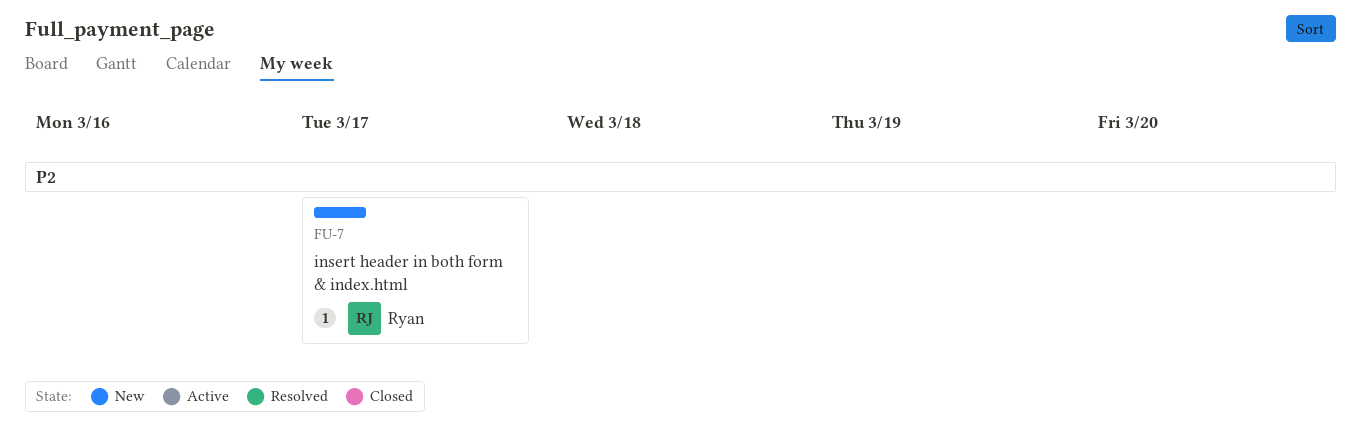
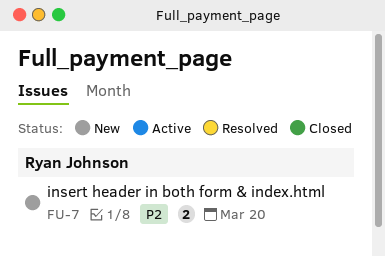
FU-7, estimate: 1 -> 2
FU-7, due: Mar 17 -> Mar 20

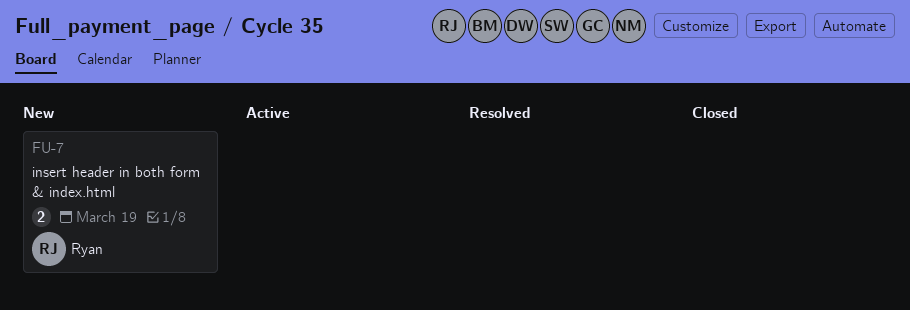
FU-7, due: Mar 20 -> Mar 19

